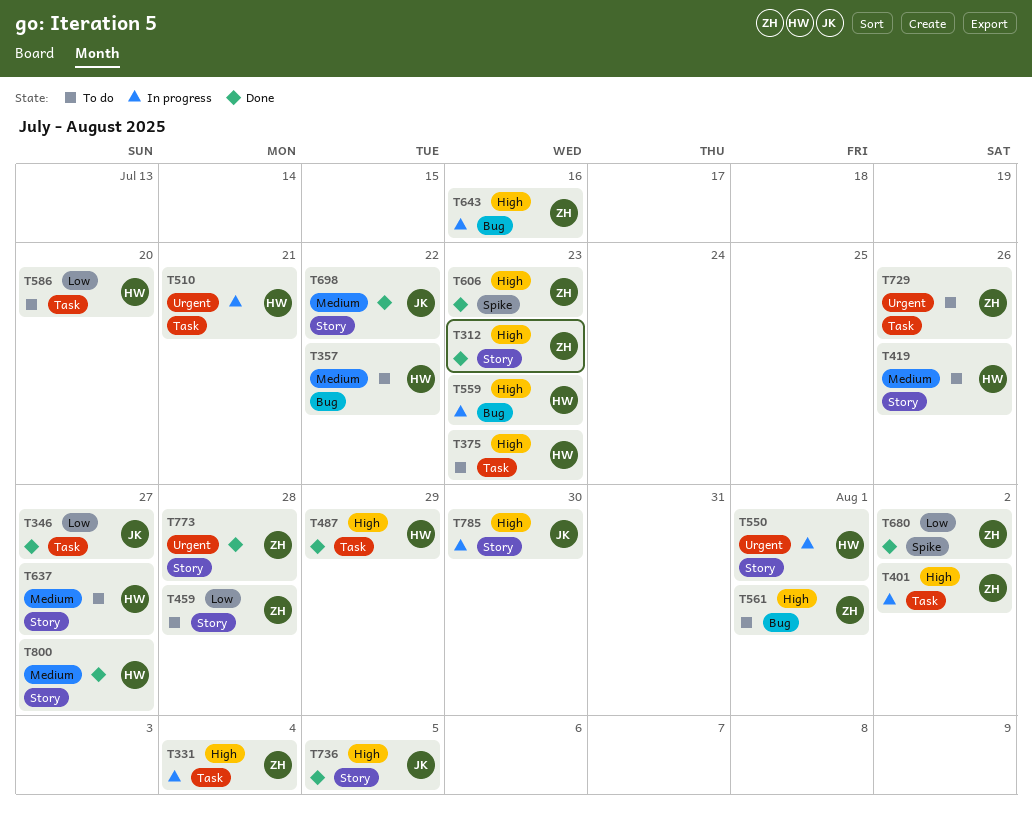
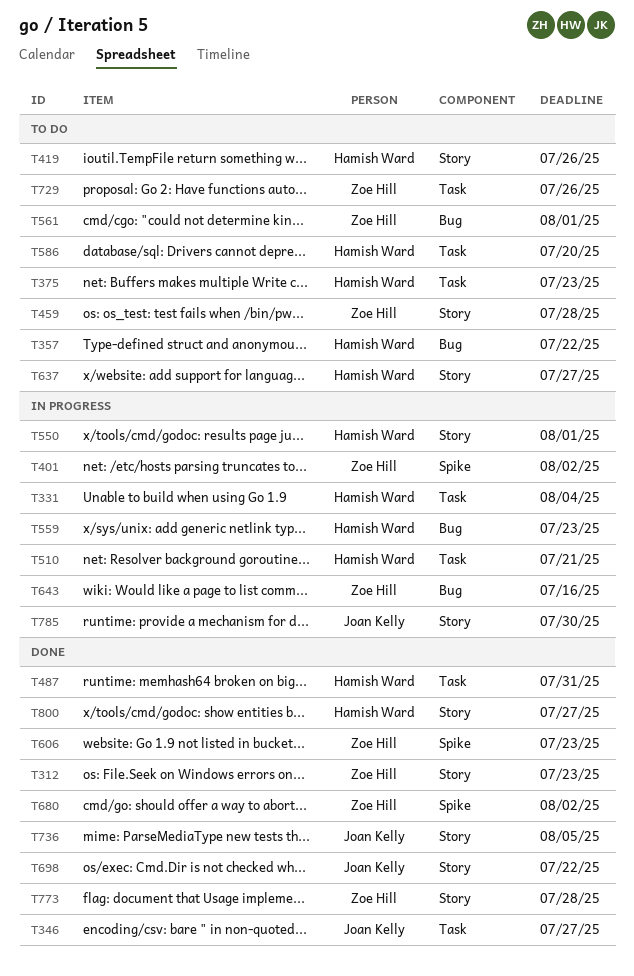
T331, owner: Zoe Hill -> Hamish Ward
T401, label: Task -> Spike
T487, due: Jul 29 -> Jul 31

